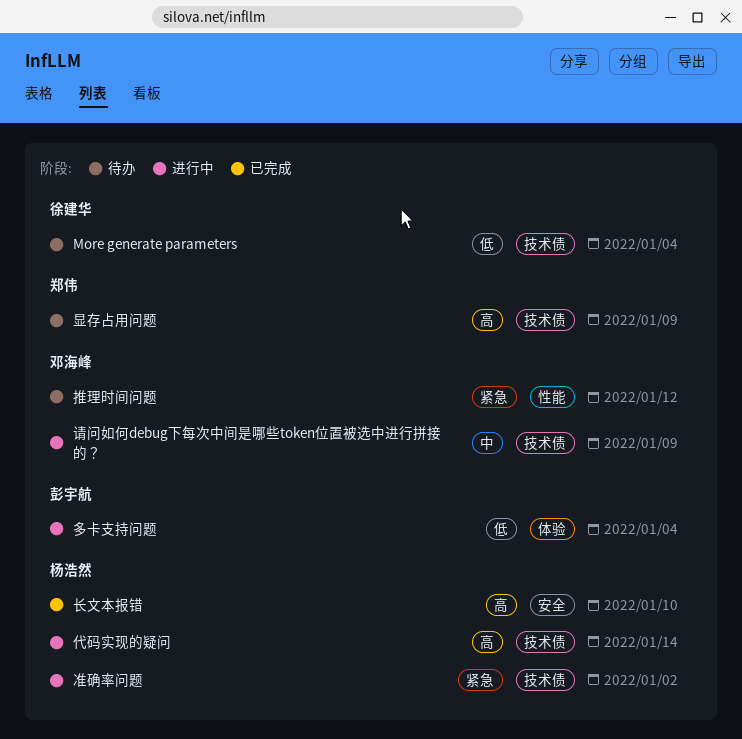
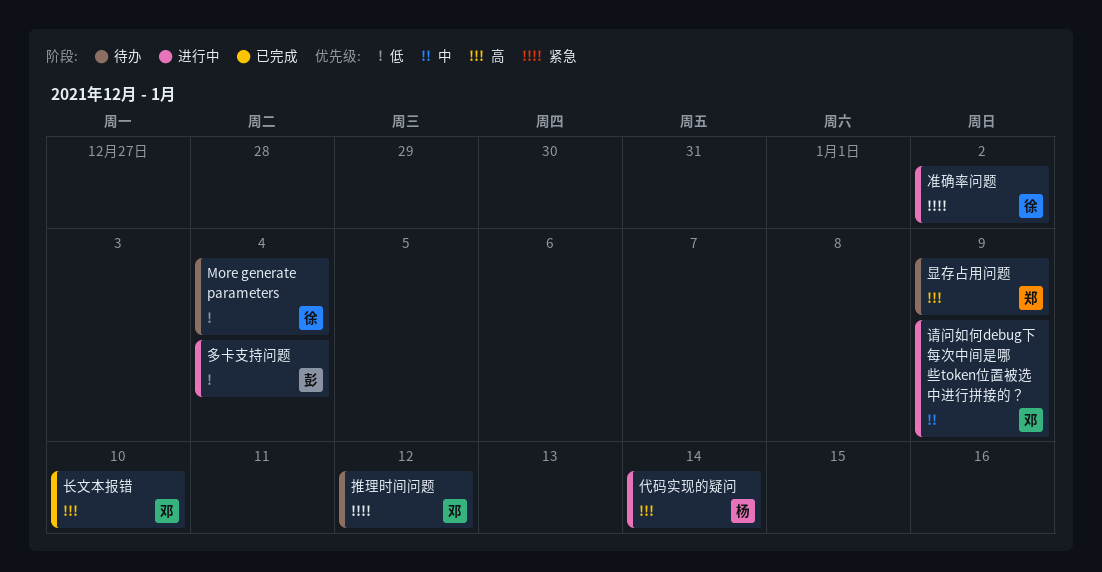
准确率问题, owner: 杨浩然 -> 徐建华
长文本报错, owner: 杨浩然 -> 邓海峰

